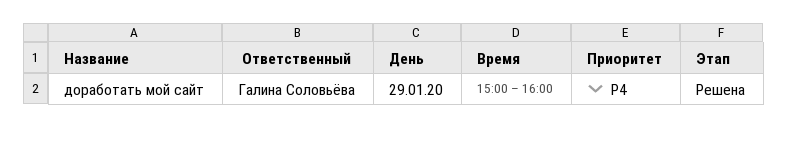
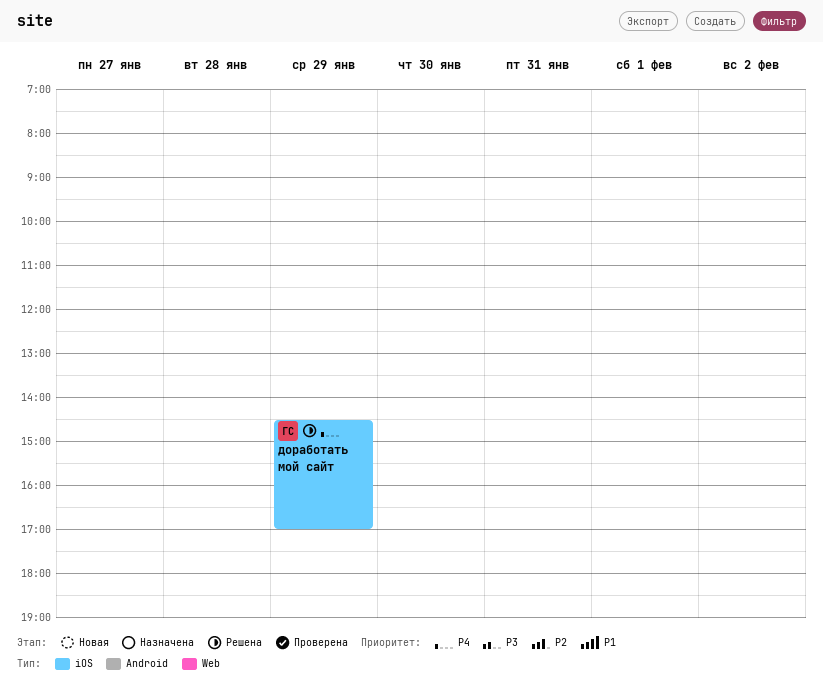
доработать мой сайт, begins: 15:00 -> 14:30
доработать мой сайт, ends: 16:00 -> 17:00

